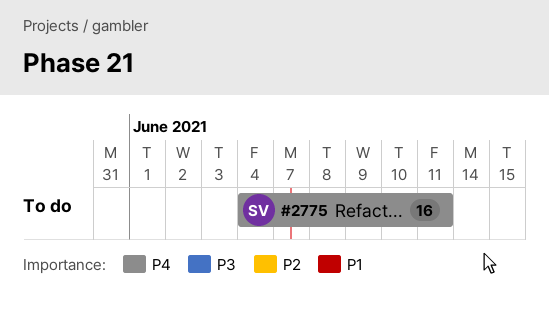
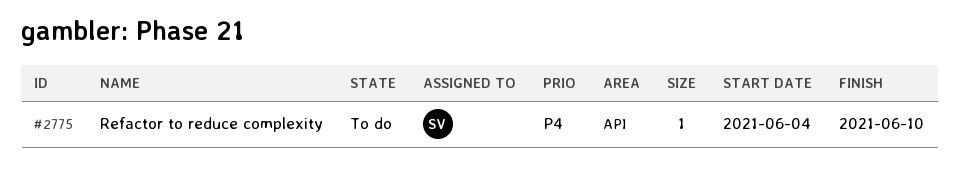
#2775, estimate: 16 -> 1
#2775, due: Jun 11 -> Jun 10

